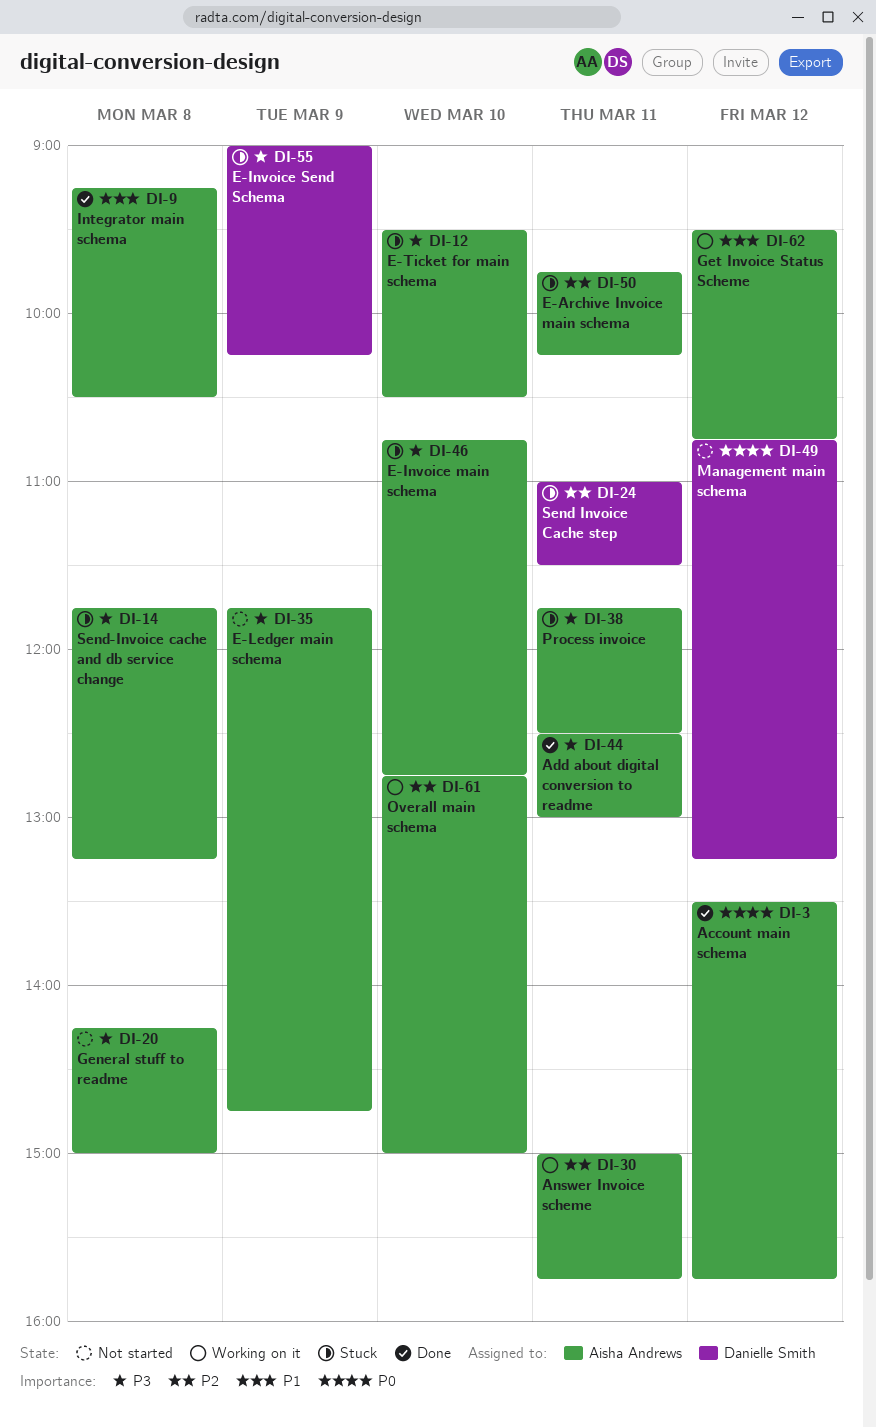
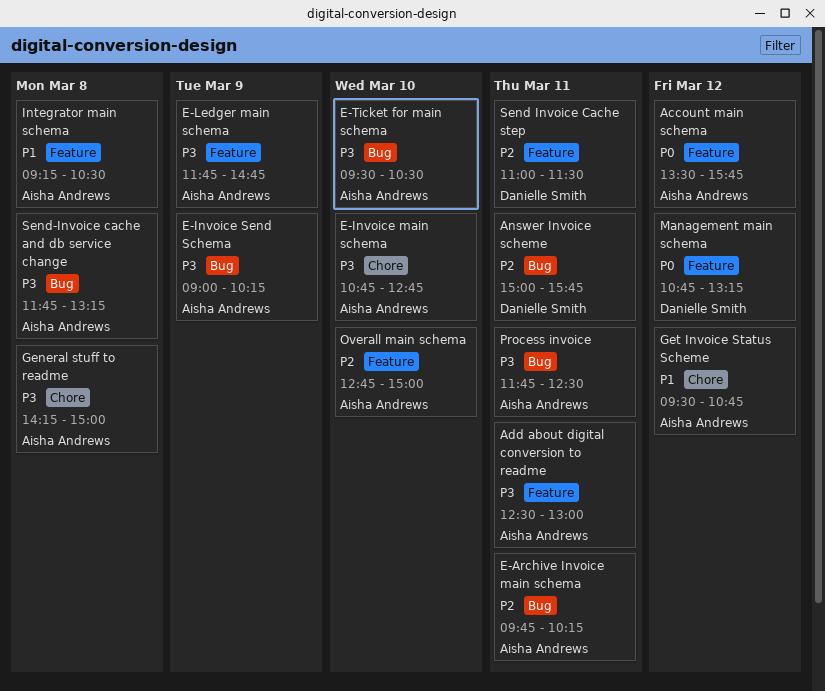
Answer Invoice scheme, owner: Aisha Andrews -> Danielle Smith
E-Invoice Send Schema, owner: Danielle Smith -> Aisha Andrews

